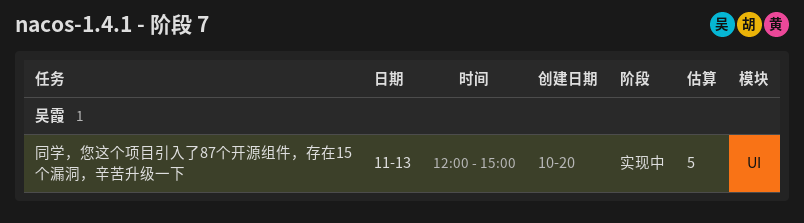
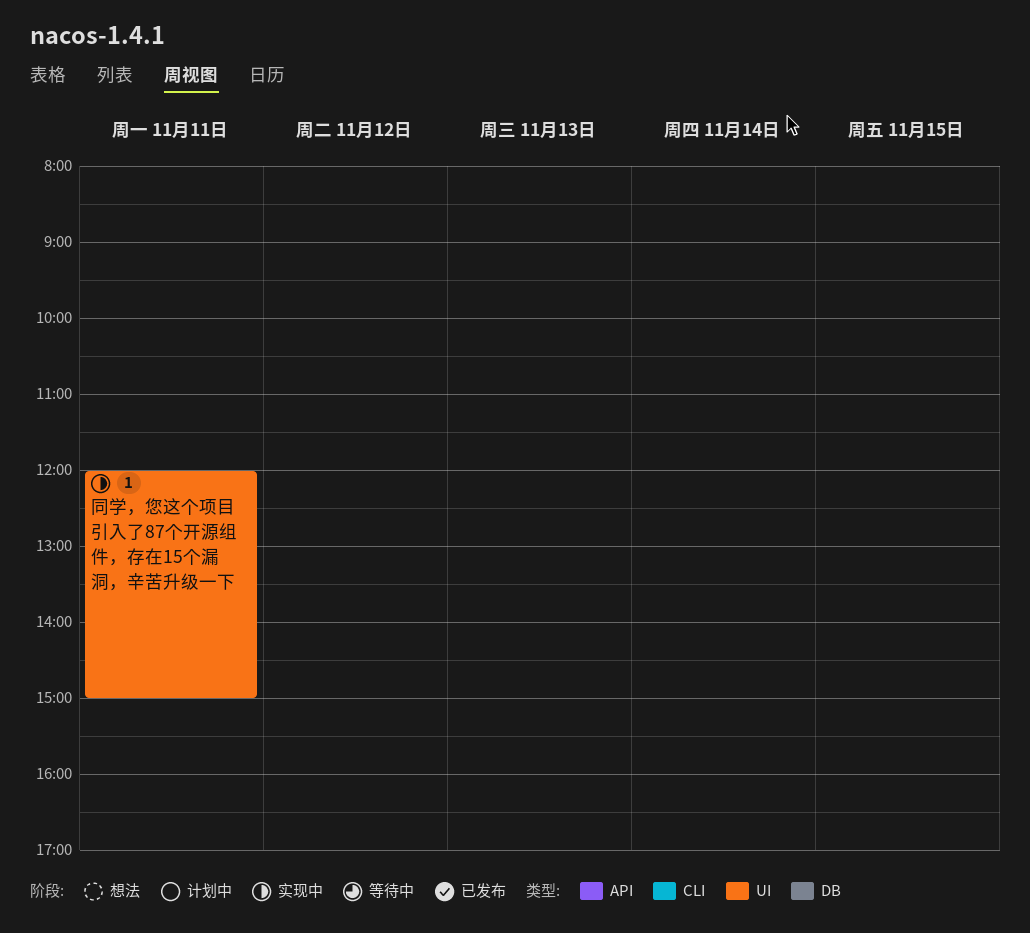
同学，您这个项目引入了87个开源组件，存在15个漏洞，辛苦升级一下, estimate: 5 -> 1
同学，您这个项目引入了87个开源组件，存在15个漏洞，辛苦升级一下, day: Nov 13 -> Nov 11

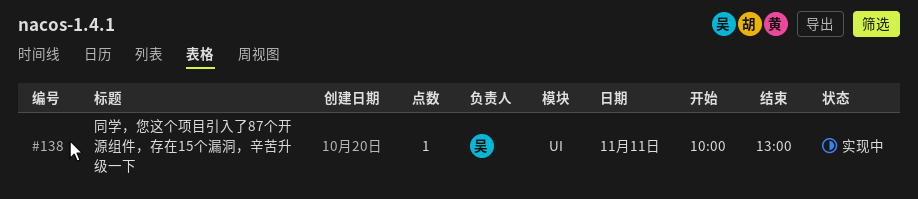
同学，您这个项目引入了87个开源组件，存在15个漏洞，辛苦升级一下, begins: 12:00 -> 10:00
同学，您这个项目引入了87个开源组件，存在15个漏洞，辛苦升级一下, ends: 15:00 -> 13:00

